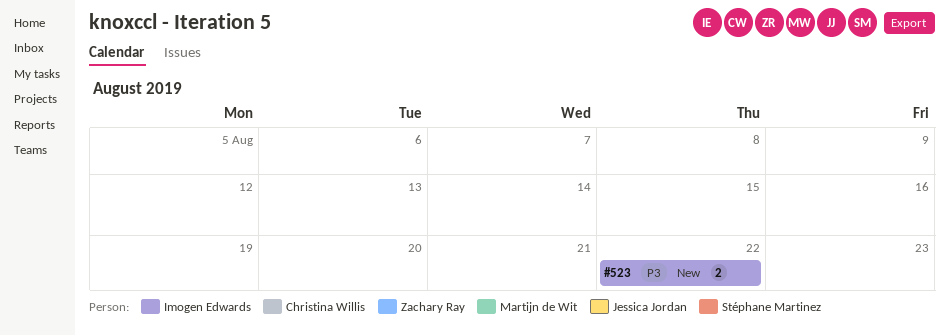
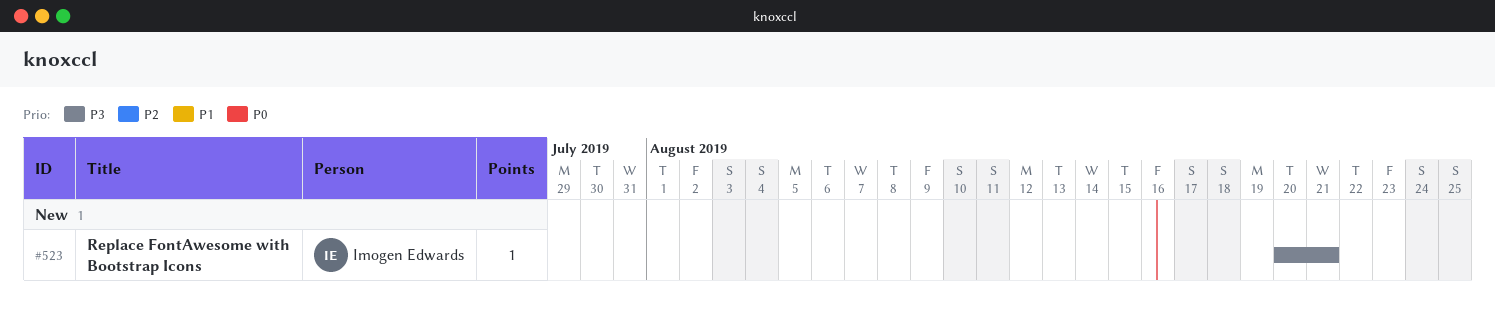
#523, estimate: 2 -> 1
#523, due: Aug 22 -> Aug 21

